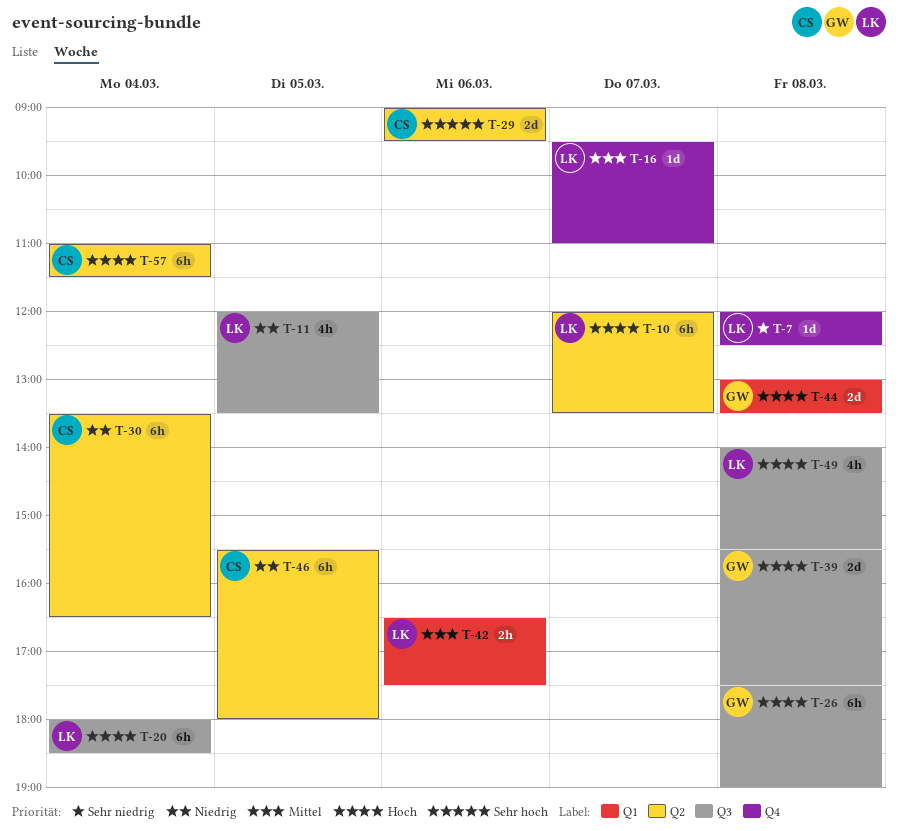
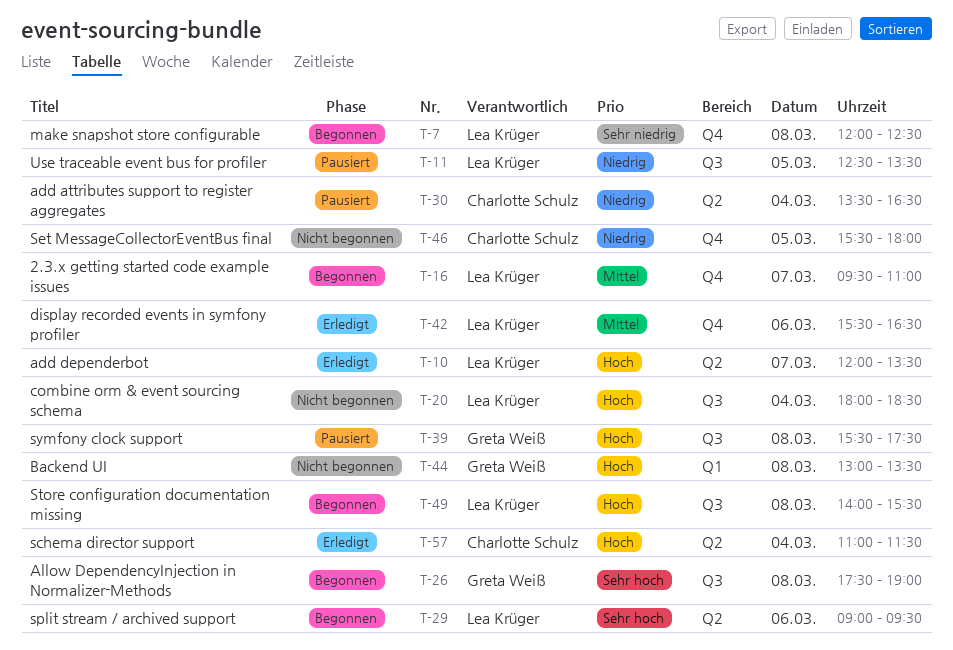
T-11, begins: 12:00 -> 12:30
T-26, priority: Hoch -> Sehr hoch
T-29, owner: Charlotte Schulz -> Lea Krüger
T-42, label: Q1 -> Q4
T-42, begins: 16:30 -> 15:30
T-42, ends: 17:30 -> 16:30
T-46, label: Q2 -> Q4

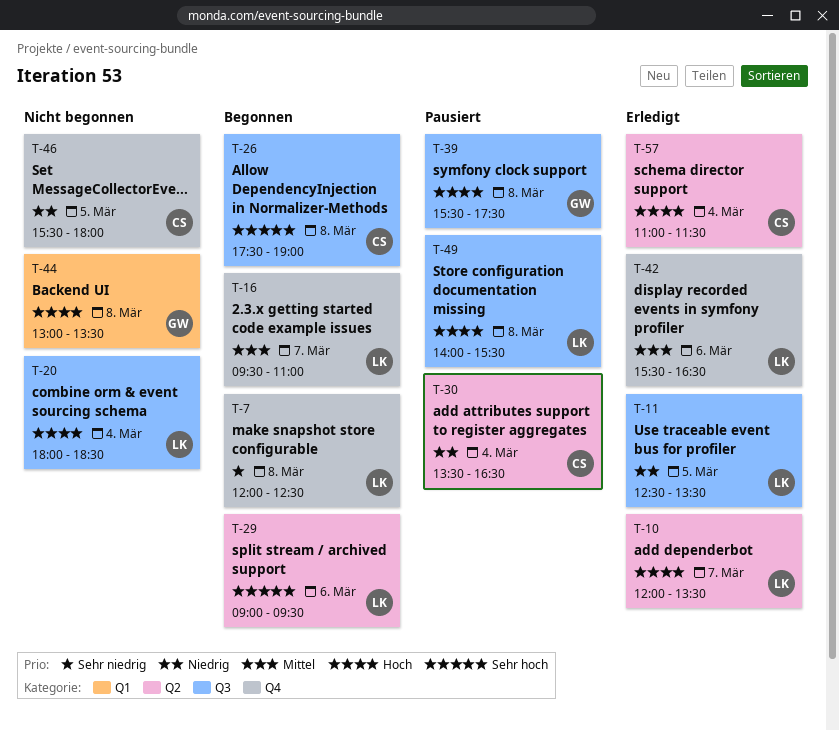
T-11, status: Pausiert -> Erledigt
T-26, owner: Greta Weiß -> Charlotte Schulz
T-49, status: Begonnen -> Pausiert

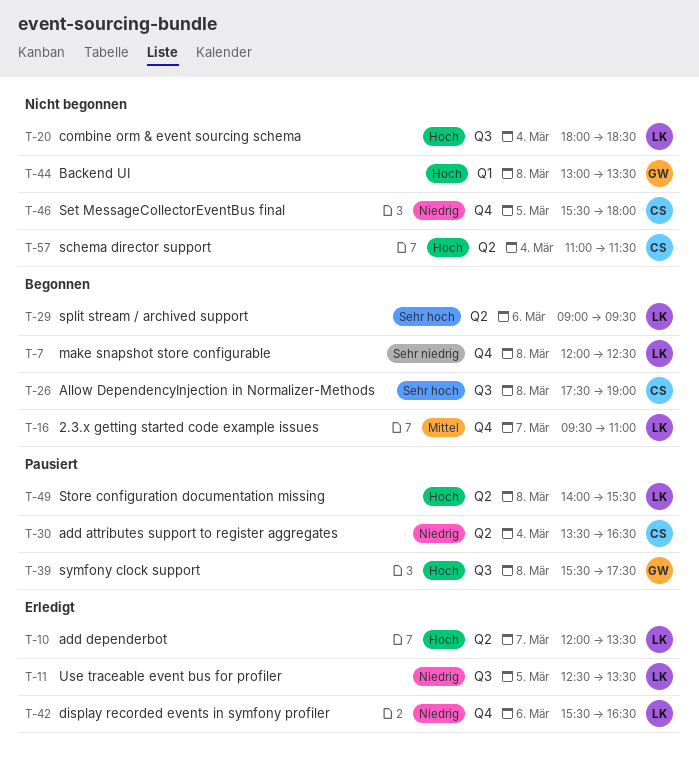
T-42, priority: Mittel -> Niedrig
T-49, label: Q3 -> Q2
T-57, status: Erledigt -> Nicht begonnen

